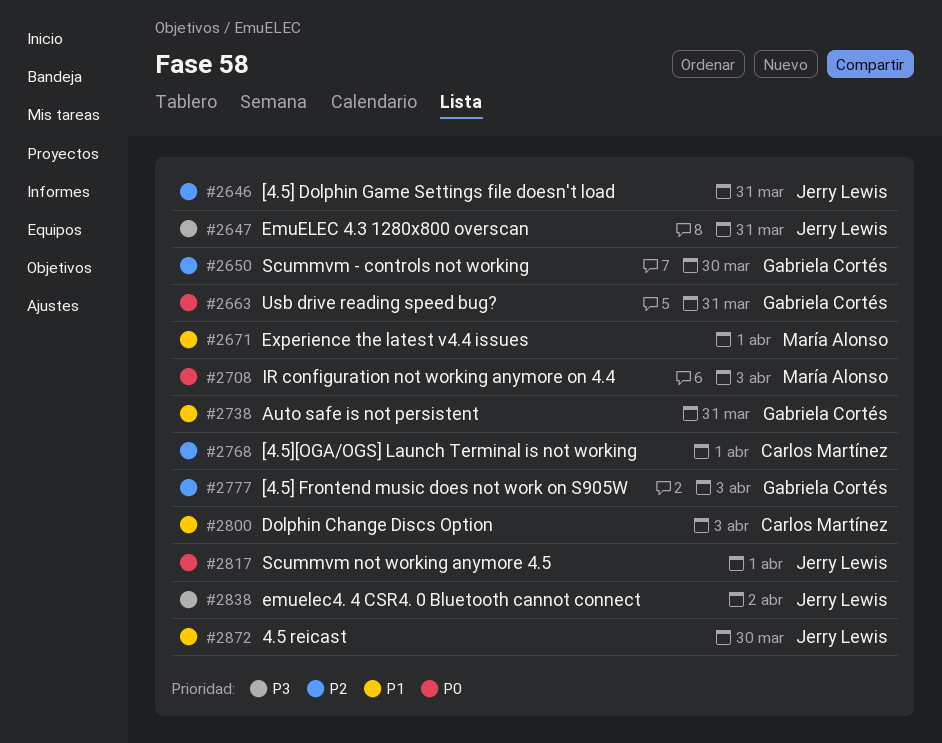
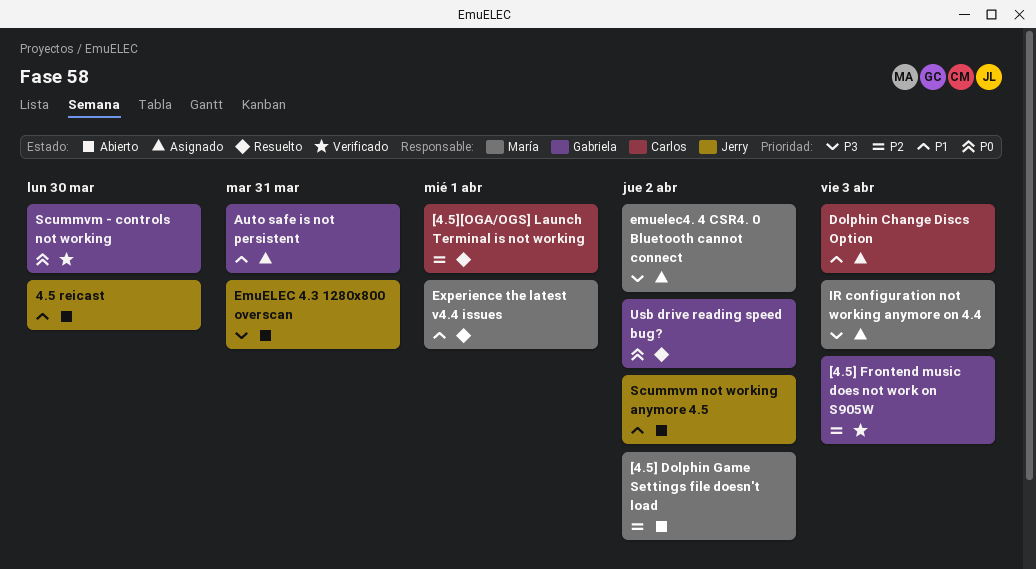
[4.5] Dolphin Game Settings file doesn't load, owner: Jerry Lewis -> María Alonso
[4.5] Dolphin Game Settings file doesn't load, due: Mar 31 -> Apr 2
emuelec4. 4 CSR4. 0 Bluetooth cannot connect, owner: Jerry Lewis -> María Alonso
IR configuration not working anymore on 4.4, priority: P0 -> P3
Scummvm - controls not working, priority: P2 -> P0
Scummvm not working anymore 4.5, priority: P0 -> P1
Scummvm not working anymore 4.5, due: Apr 1 -> Apr 2
Usb drive reading speed bug?, due: Mar 31 -> Apr 2

